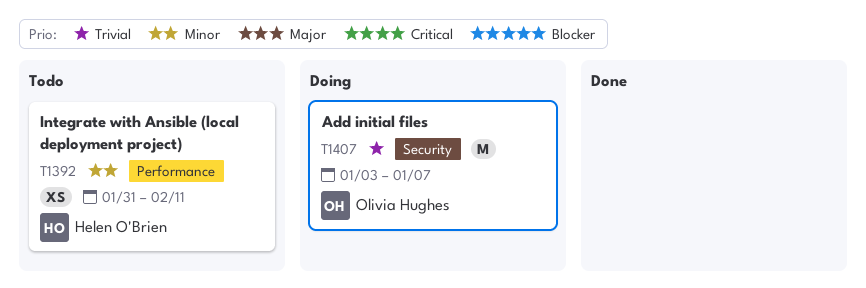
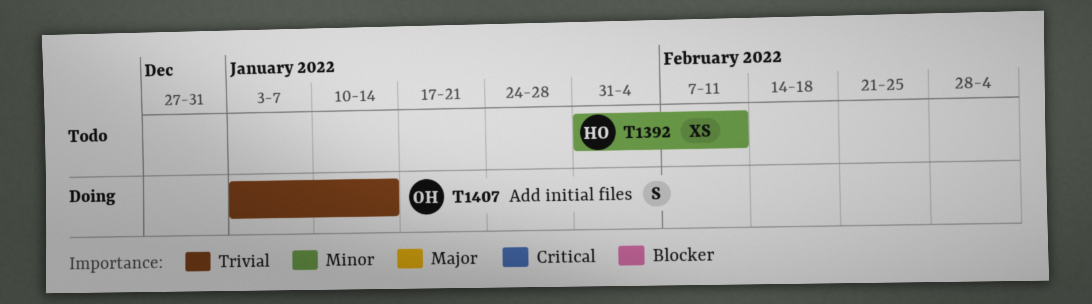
T1407, estimate: M -> S
T1407, due: Jan 7 -> Jan 14

